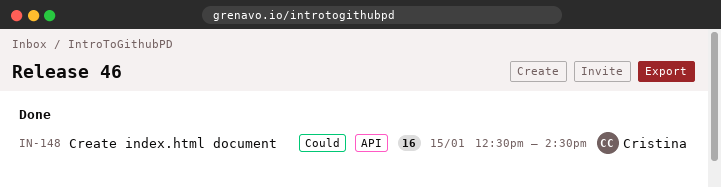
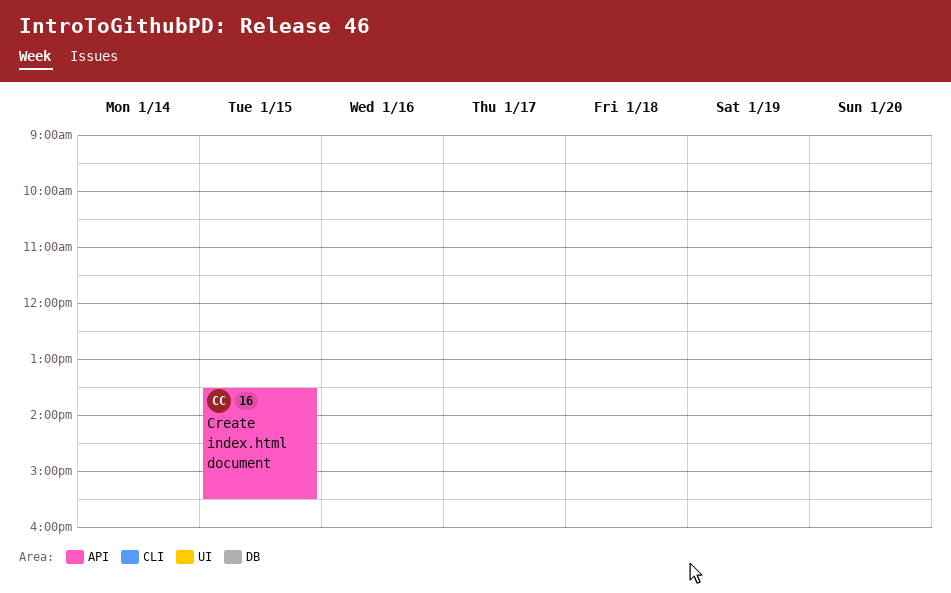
Create index.html document, begins: 12:30 -> 13:30
Create index.html document, ends: 14:30 -> 15:30

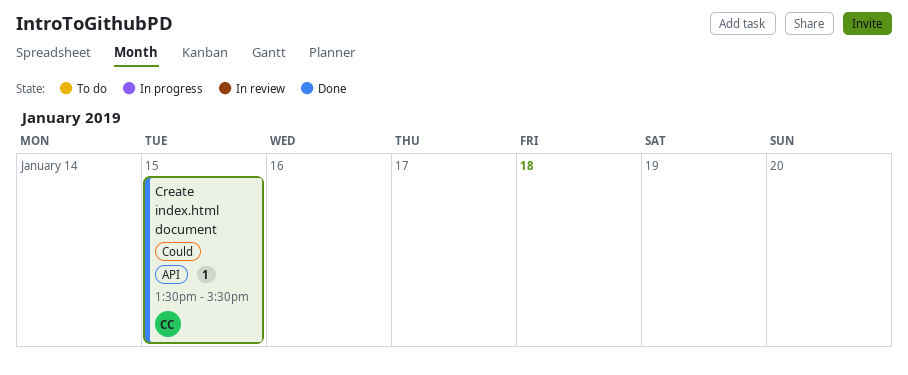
Create index.html document, estimate: 16 -> 1

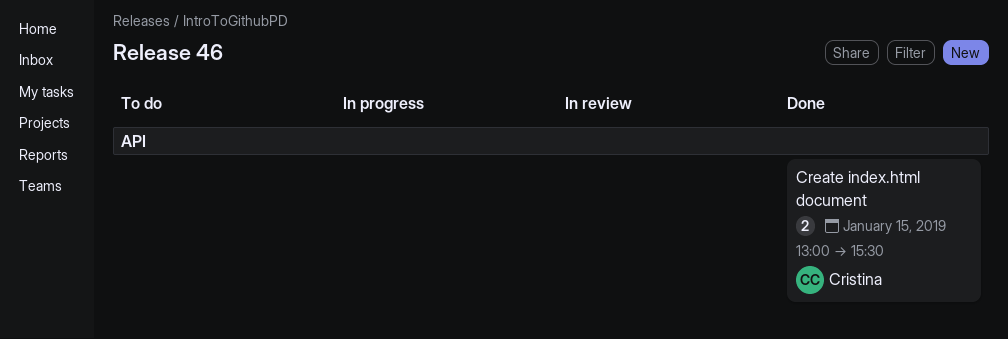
Create index.html document, estimate: 1 -> 2
Create index.html document, begins: 13:30 -> 13:00

